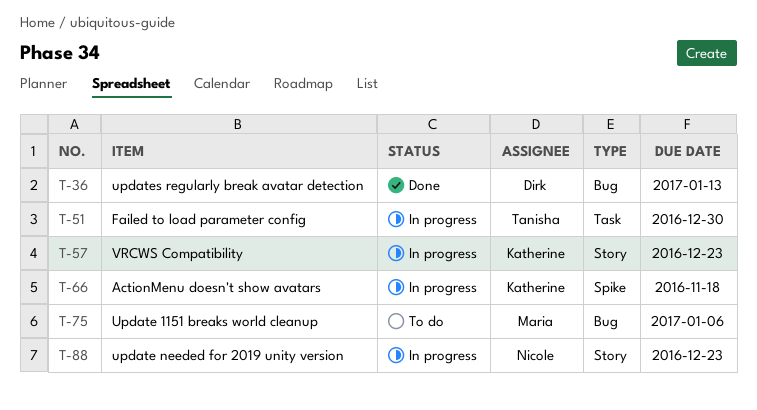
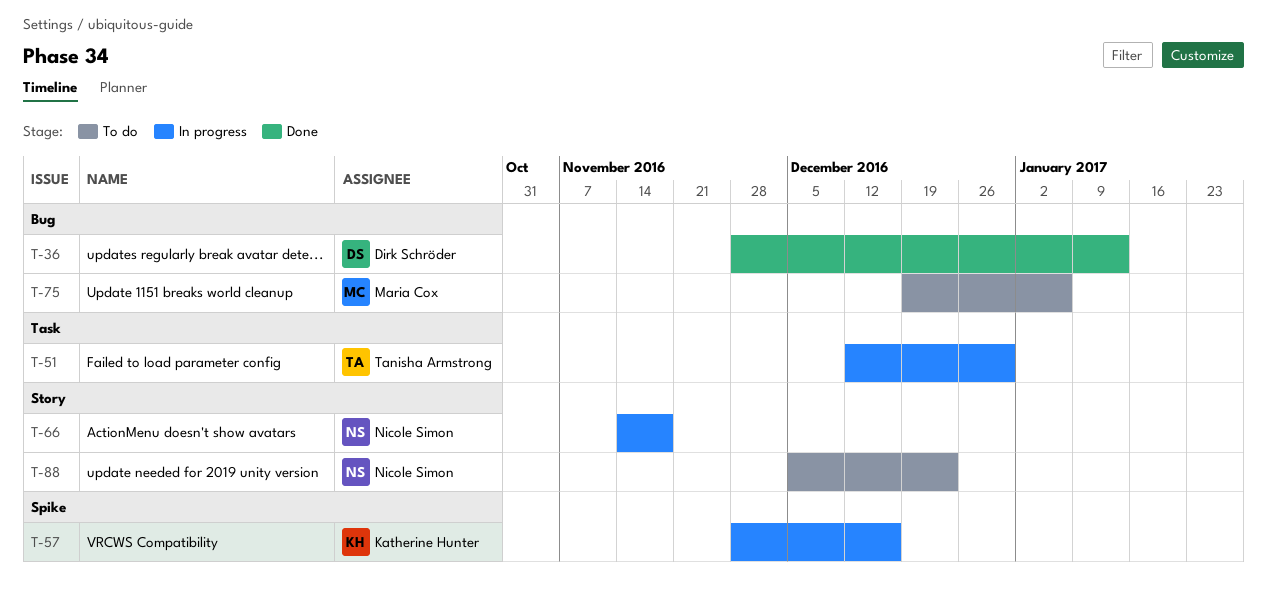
T-57, label: Story -> Spike
T-57, due: Dec 23 -> Dec 16
T-66, owner: Katherine Hunter -> Nicole Simon
T-66, label: Spike -> Story
T-88, status: In progress -> To do

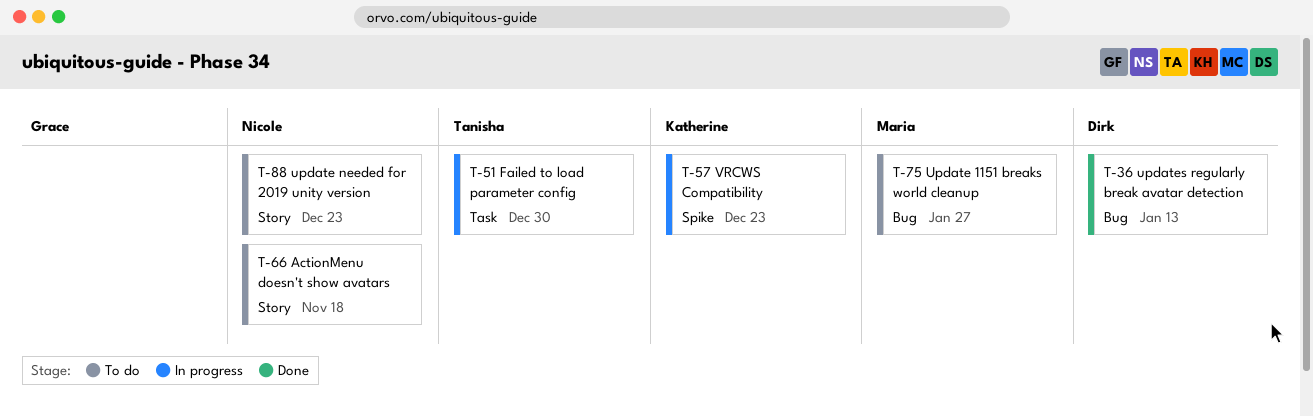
T-57, due: Dec 16 -> Dec 23
T-66, status: In progress -> To do
T-75, due: Jan 6 -> Jan 27

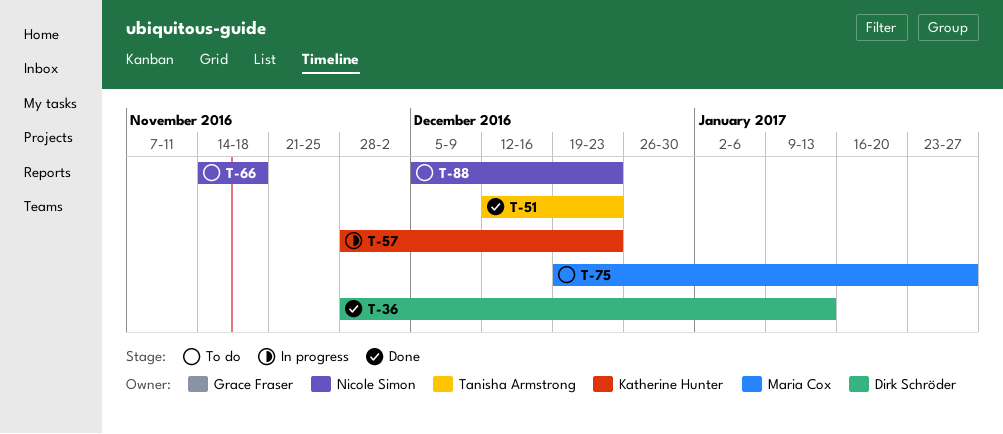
T-51, status: In progress -> Done
T-51, due: Dec 30 -> Dec 23

